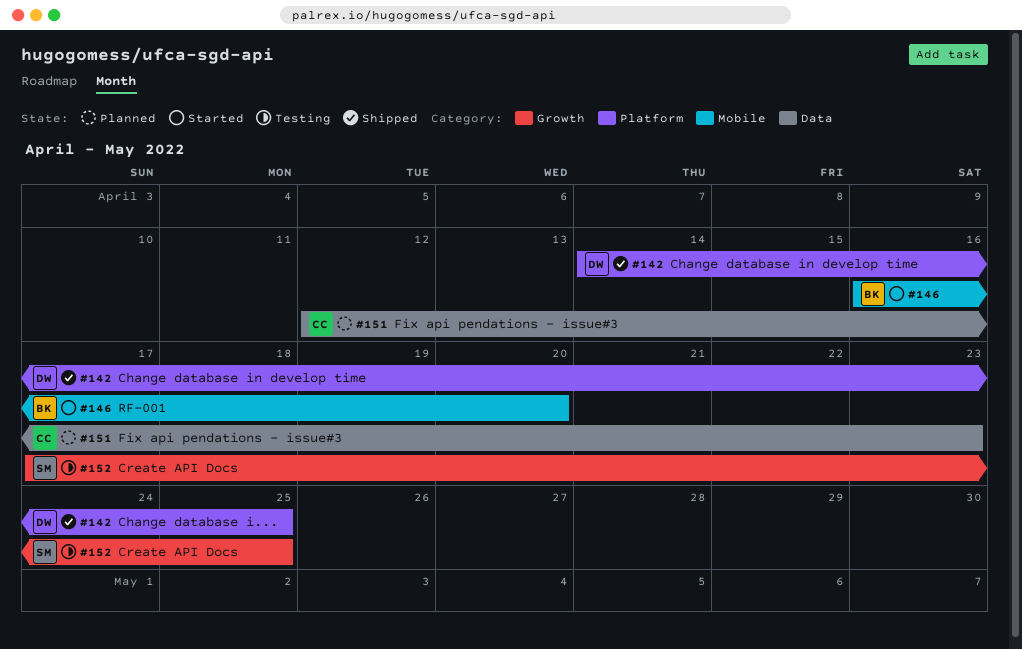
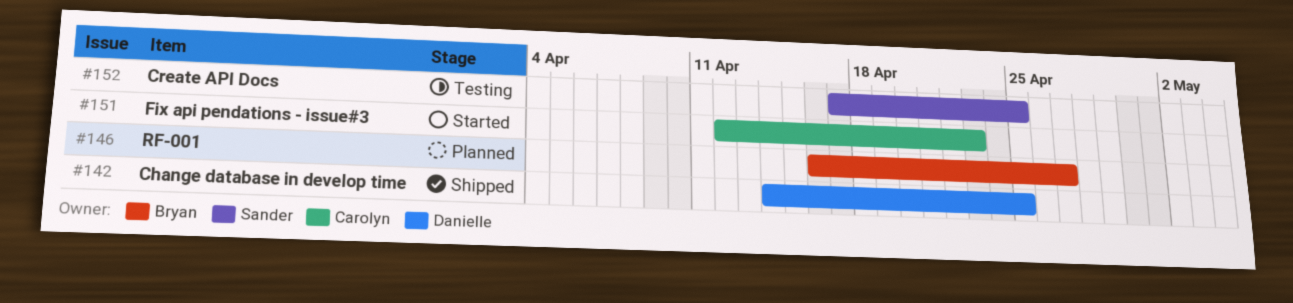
#146, status: Started -> Planned
#146, due: Apr 20 -> Apr 27
#151, status: Planned -> Started

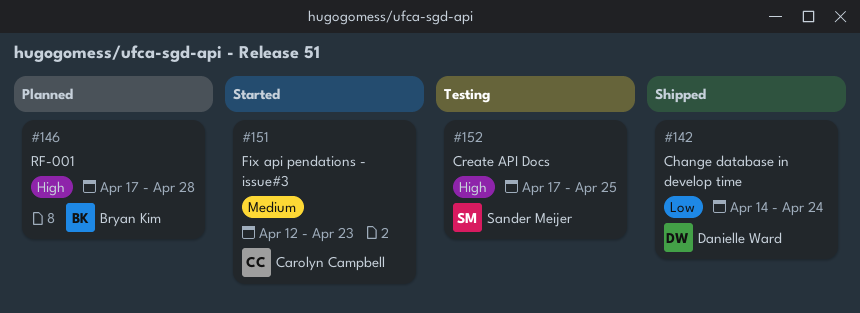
#142, due: Apr 25 -> Apr 24
#146, start: Apr 16 -> Apr 17
#146, due: Apr 27 -> Apr 28

